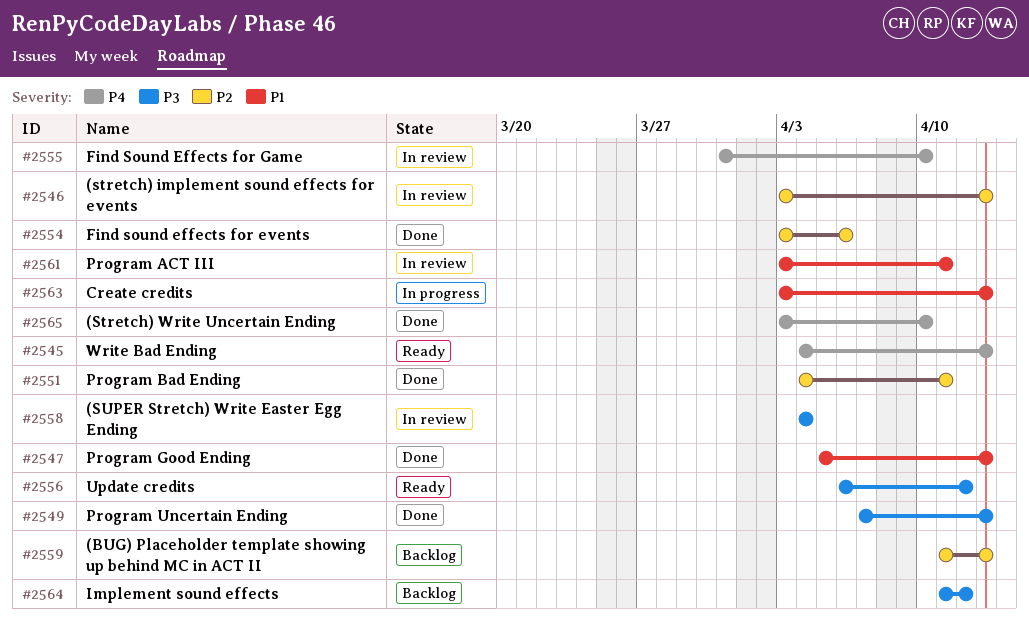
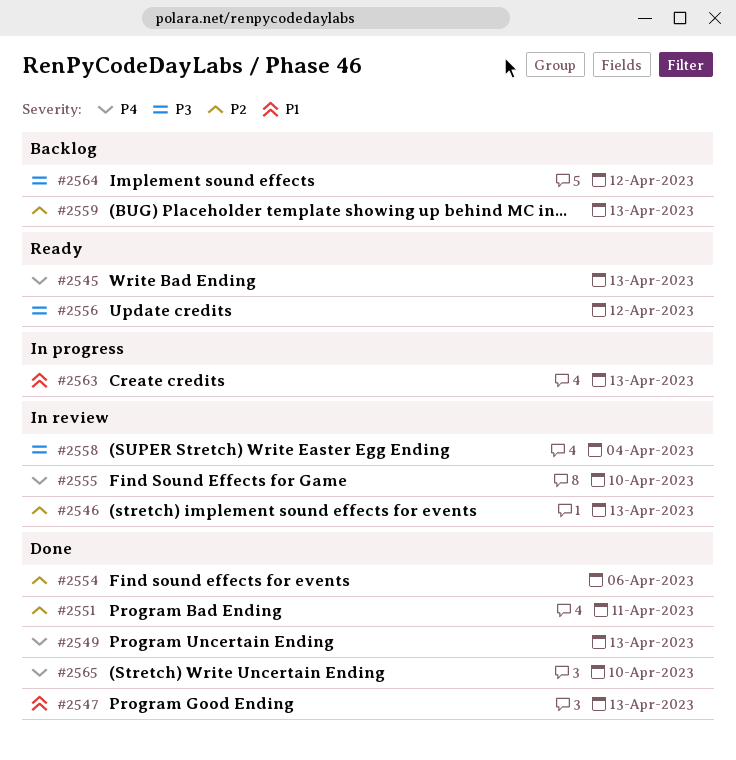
#2549, priority: P3 -> P4
#2561: present -> none

